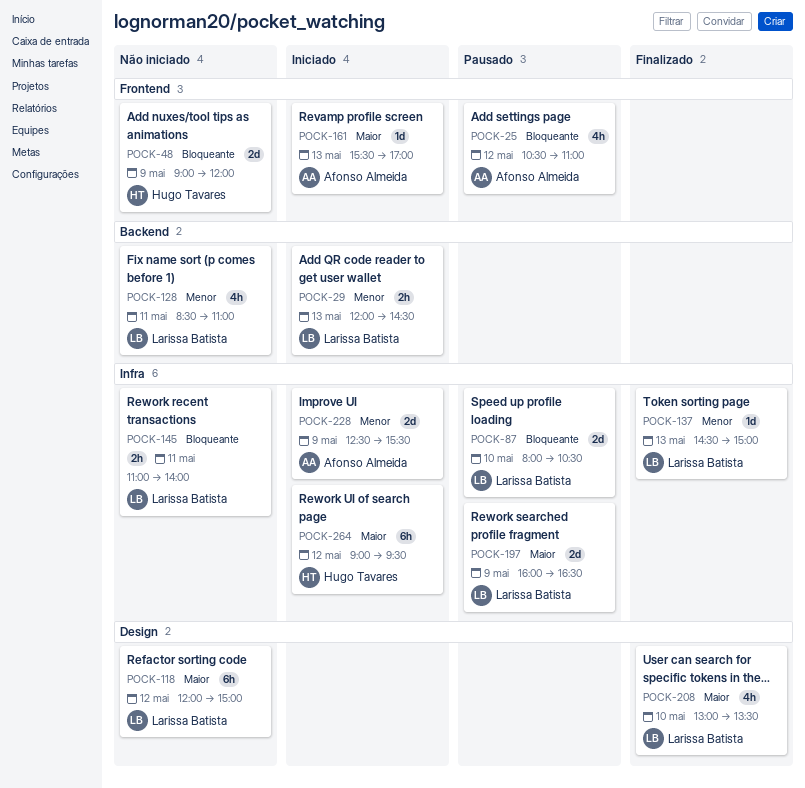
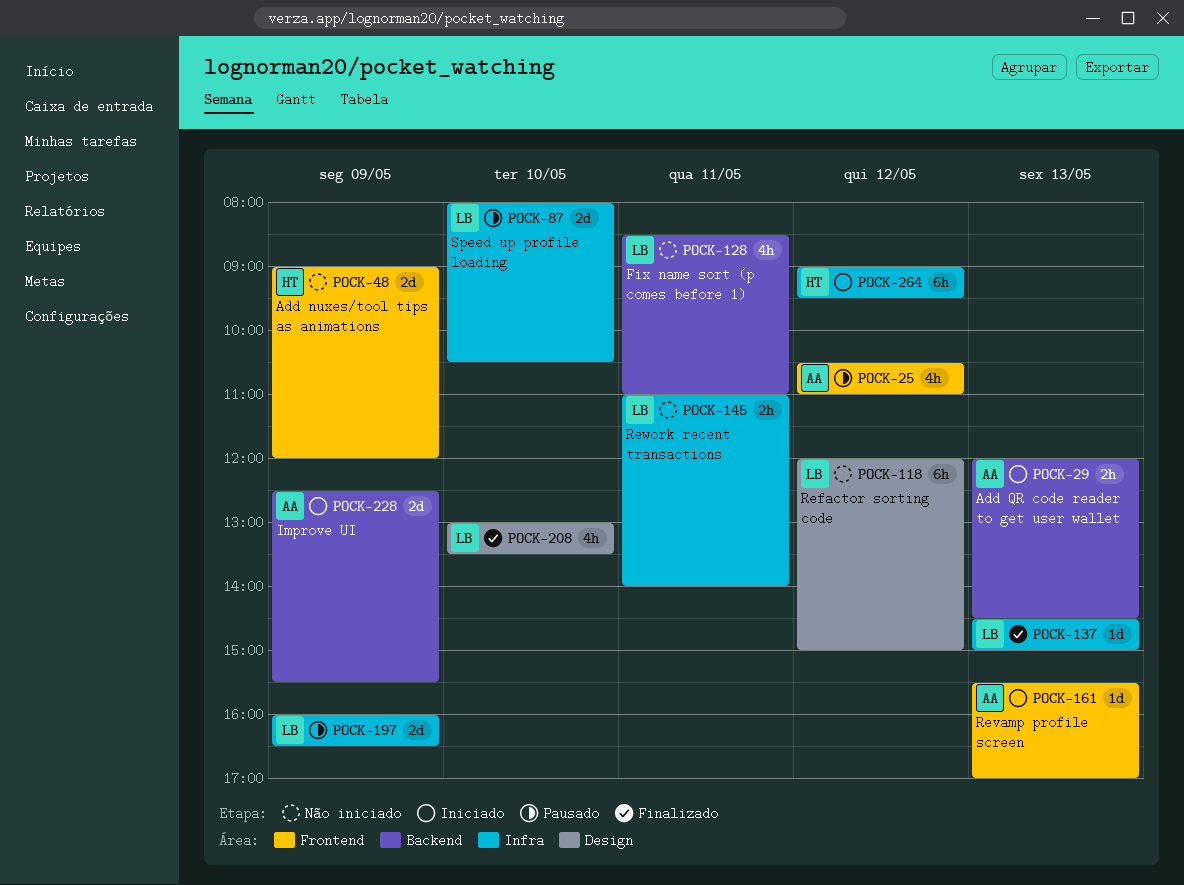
POCK-29, owner: Larissa Batista -> Afonso Almeida
POCK-228, label: Infra -> Backend

